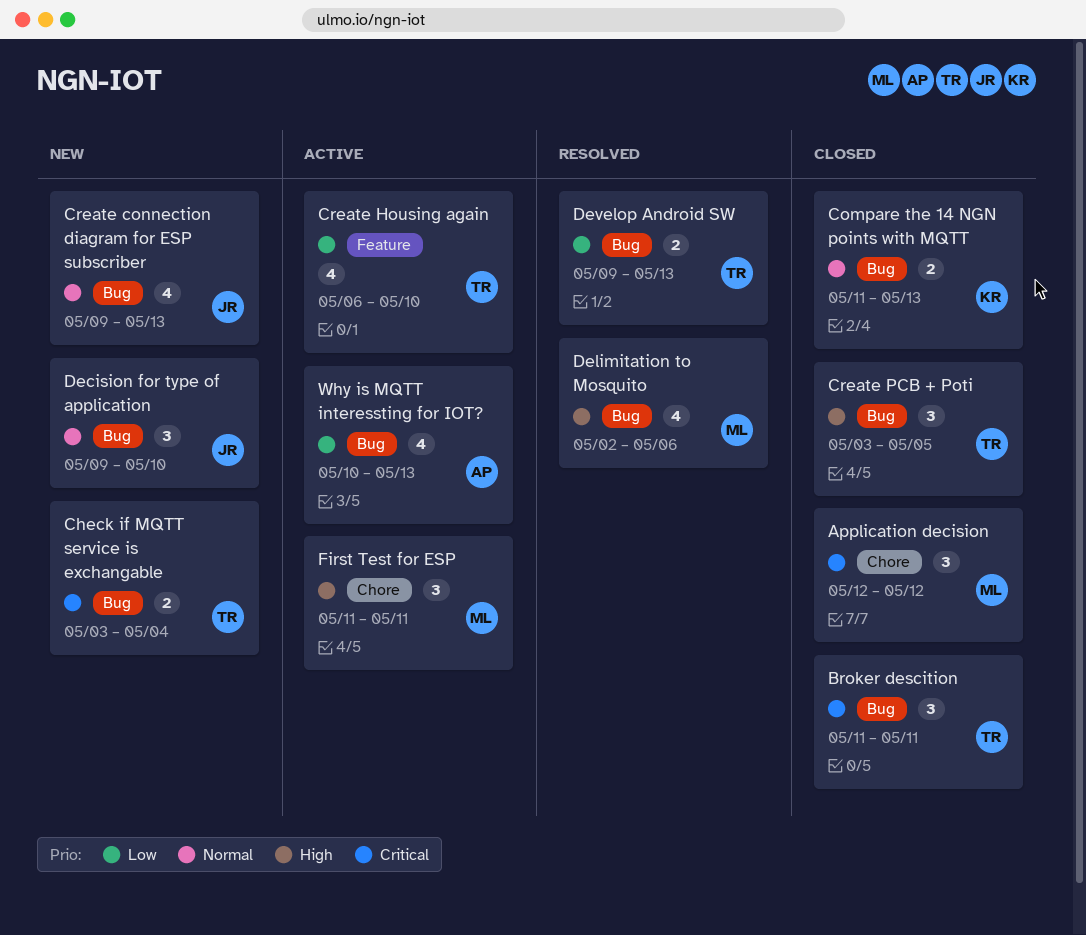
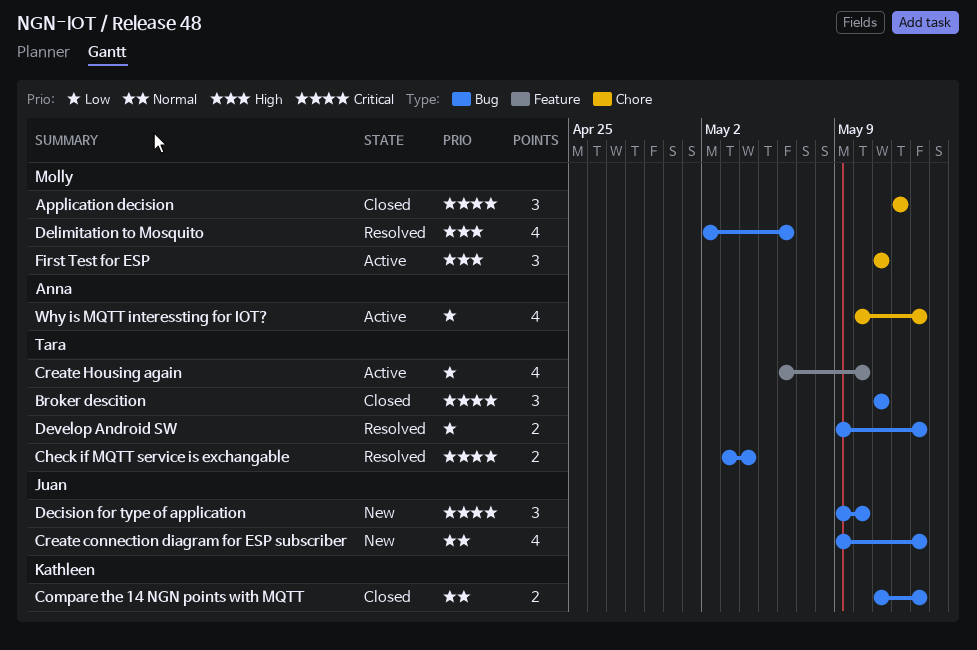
Check if MQTT service is exchangable, status: New -> Resolved
Create PCB + Poti: present -> none
Decision for type of application, priority: Normal -> Critical
Why is MQTT interessting for IOT?, label: Bug -> Chore

